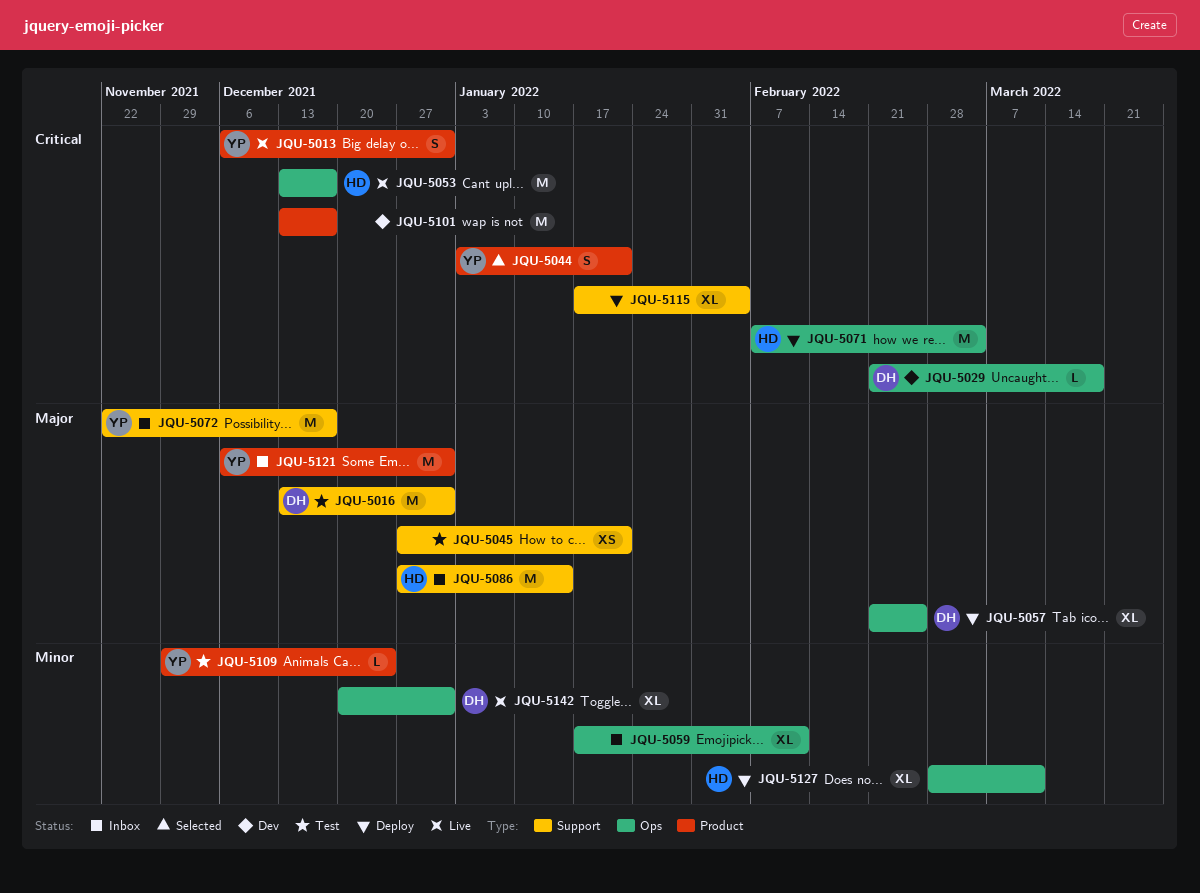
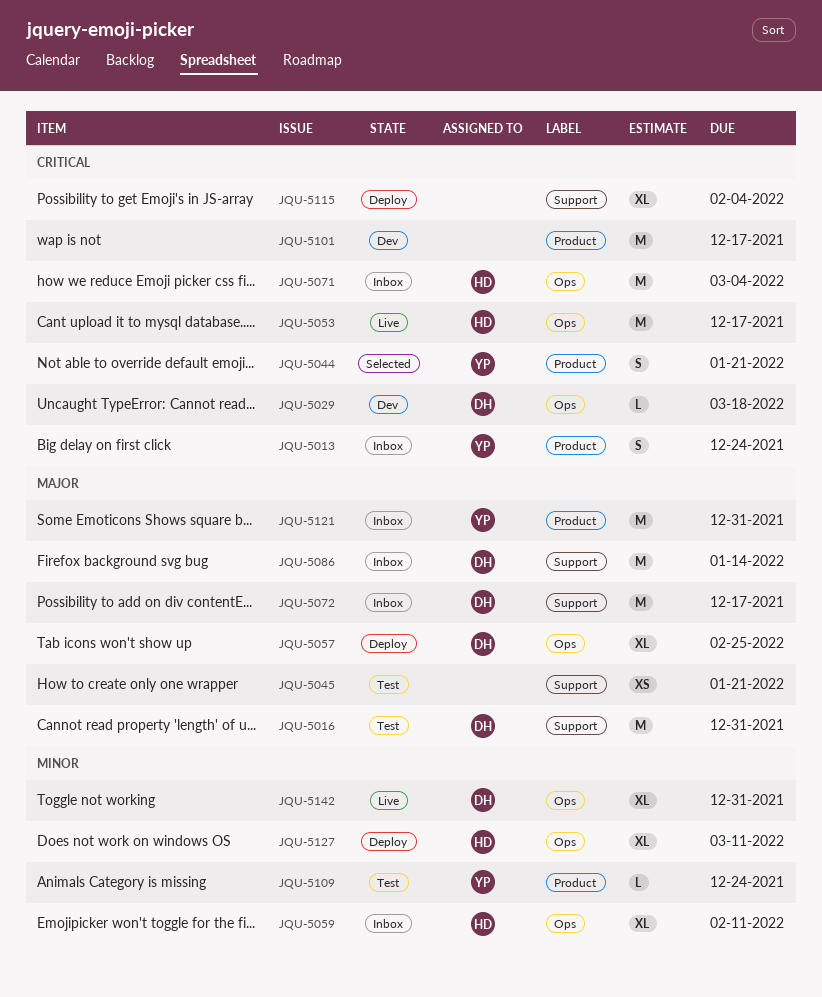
JQU-5013, status: Live -> Inbox
JQU-5013, due: Dec 31 -> Dec 24
JQU-5059, owner: none -> HD
JQU-5071, status: Deploy -> Inbox
JQU-5072, owner: YP -> DH
JQU-5086, owner: HD -> DH

